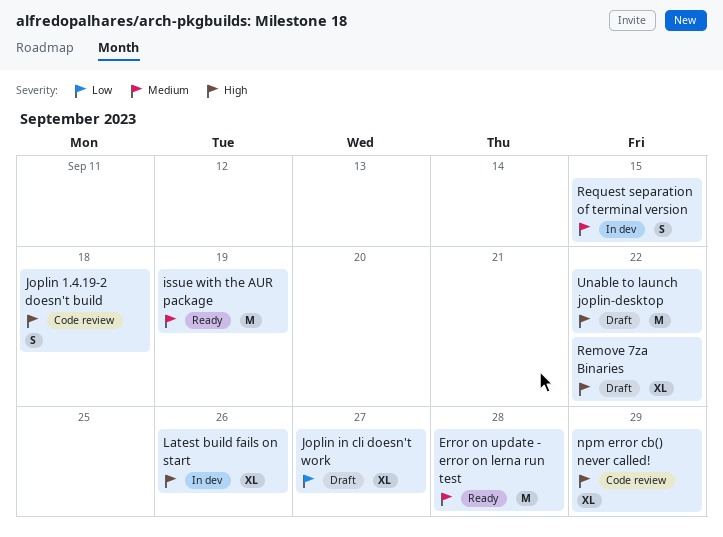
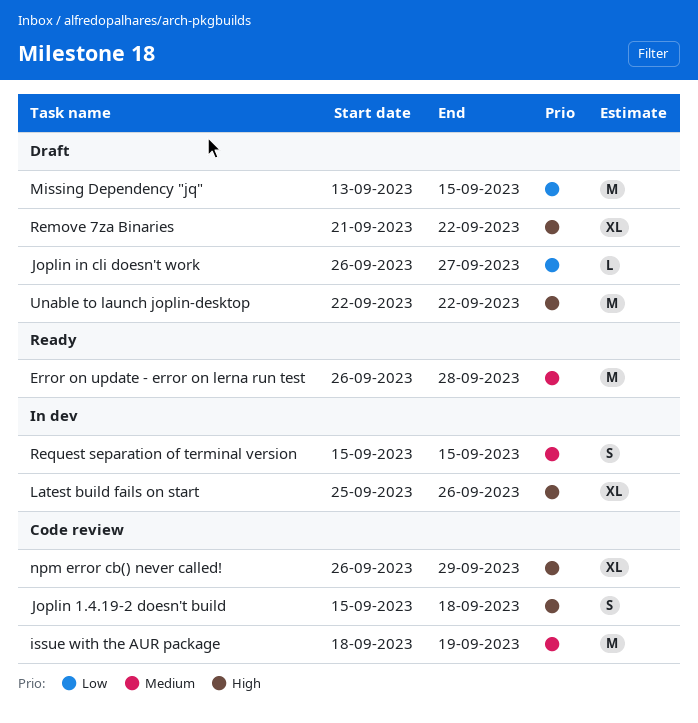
issue with the AUR package, status: Ready -> Code review
Joplin in cli doesn't work, estimate: XL -> L
Missing Dependency "jq": none -> present

